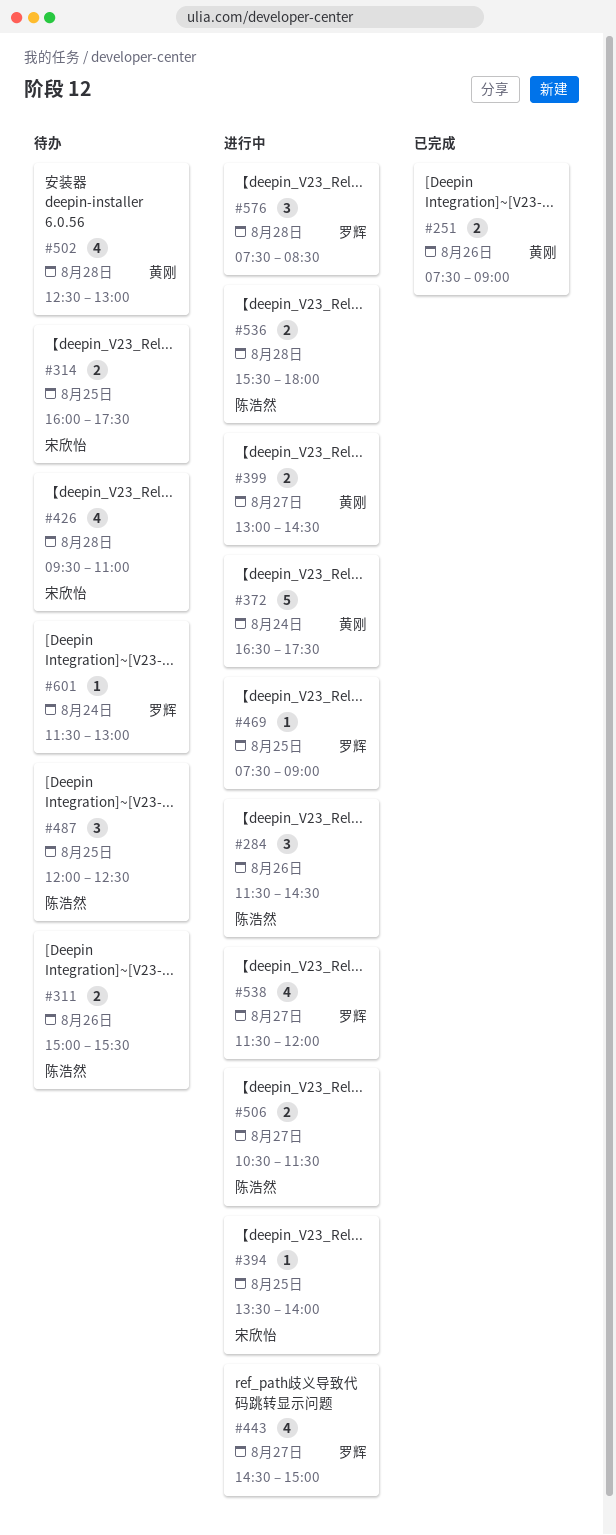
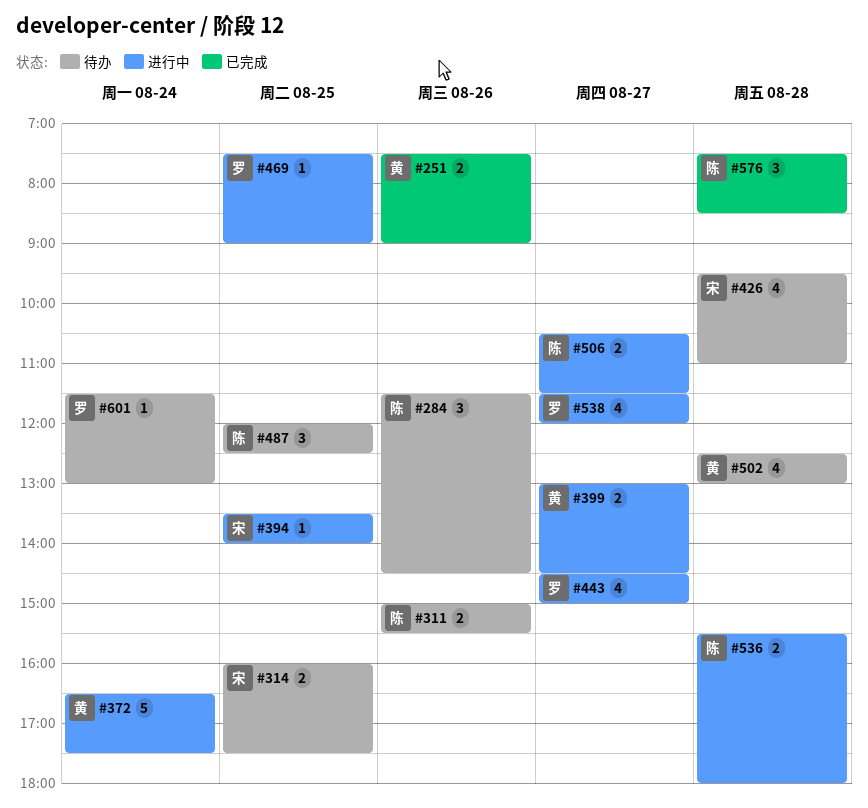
#284, status: 进行中 -> 待办
#576, status: 进行中 -> 已完成
#576, owner: 罗辉 -> 陈浩然

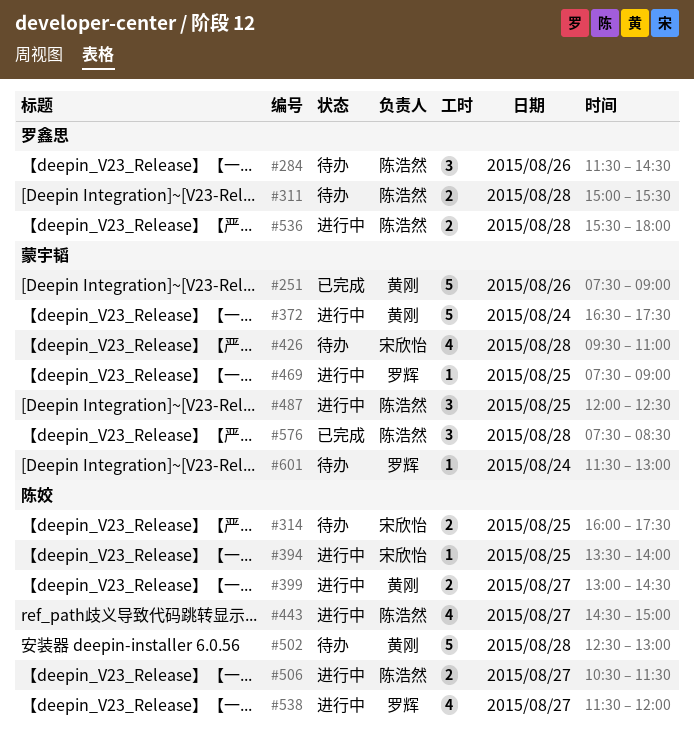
#251, estimate: 2 -> 5
#311, day: Aug 26 -> Aug 28
#443, owner: 罗辉 -> 陈浩然
#487, status: 待办 -> 进行中
#502, estimate: 4 -> 5

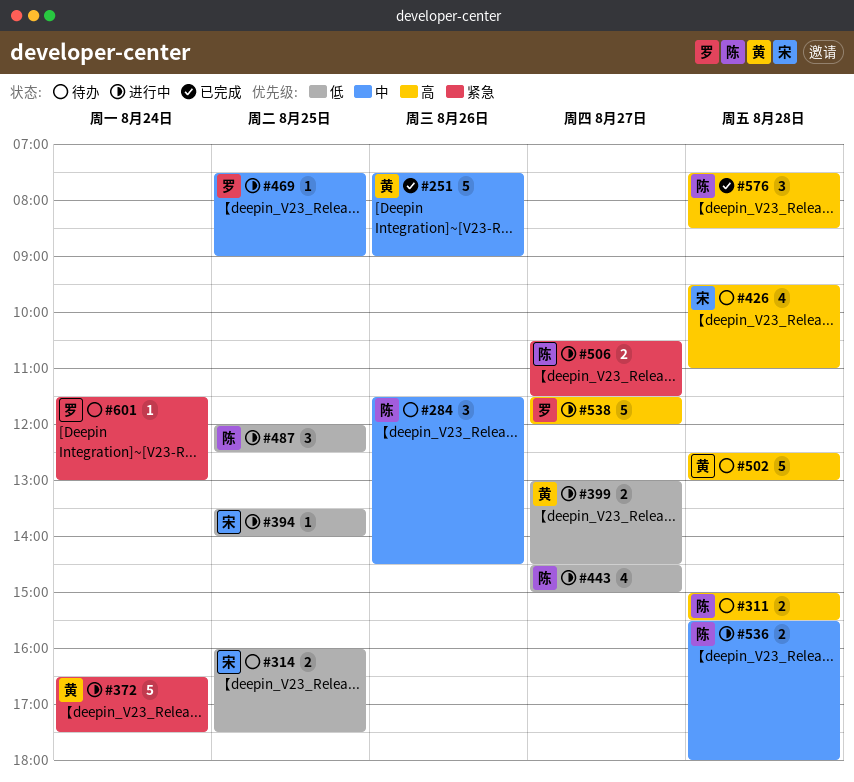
#538, estimate: 4 -> 5

